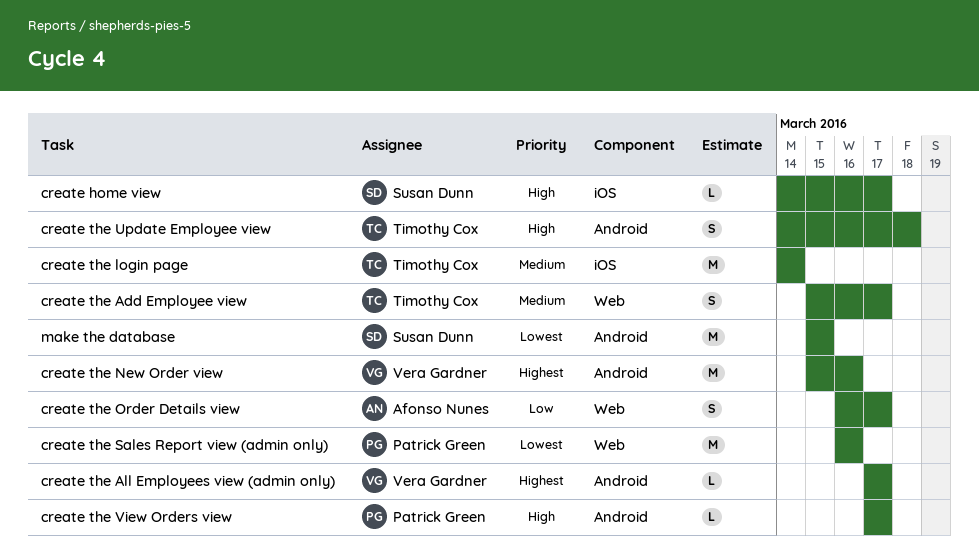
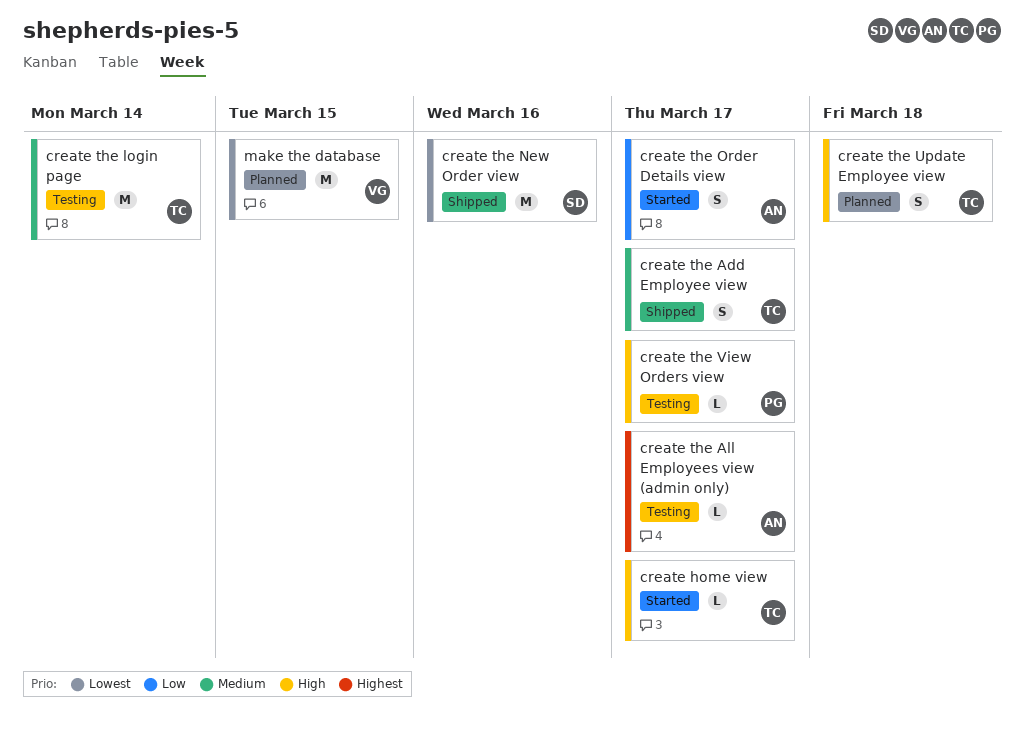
create home view, owner: Susan Dunn -> Timothy Cox
create the All Employees view (admin only), owner: Vera Gardner -> Afonso Nunes
create the New Order view, owner: Vera Gardner -> Susan Dunn
create the New Order view, priority: Highest -> Lowest
create the Sales Report view (admin only): present -> none
make the database, owner: Susan Dunn -> Vera Gardner

